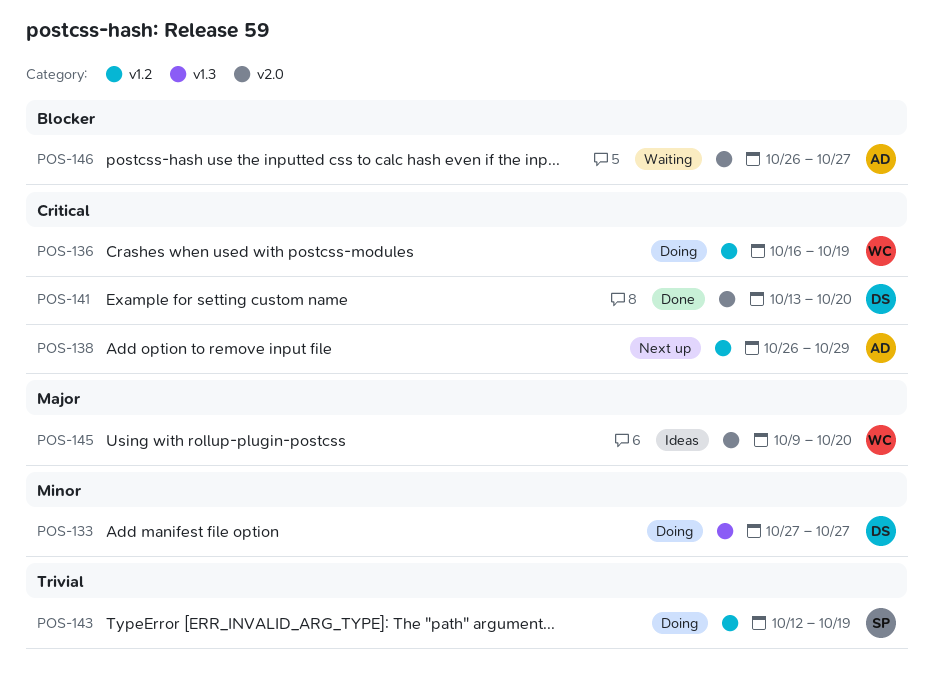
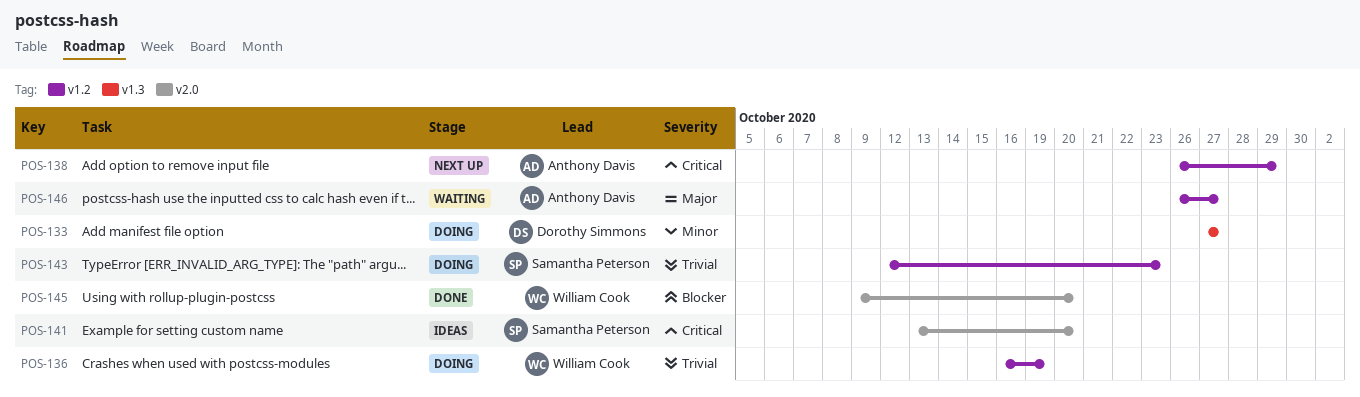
POS-136, priority: Critical -> Trivial
POS-141, status: Done -> Ideas
POS-141, owner: Dorothy Simmons -> Samantha Peterson
POS-143, due: Oct 19 -> Oct 23
POS-145, status: Ideas -> Done
POS-145, priority: Major -> Blocker
POS-146, priority: Blocker -> Major
POS-146, label: v2.0 -> v1.2

